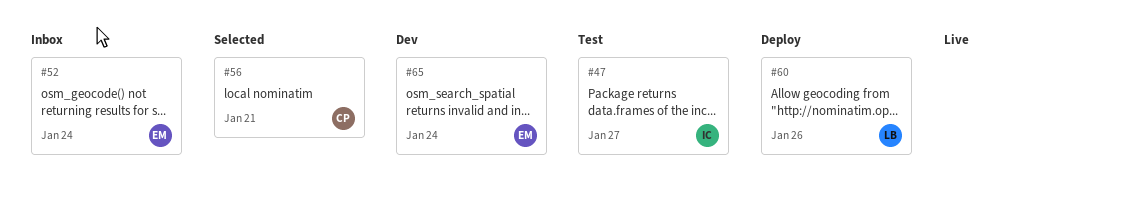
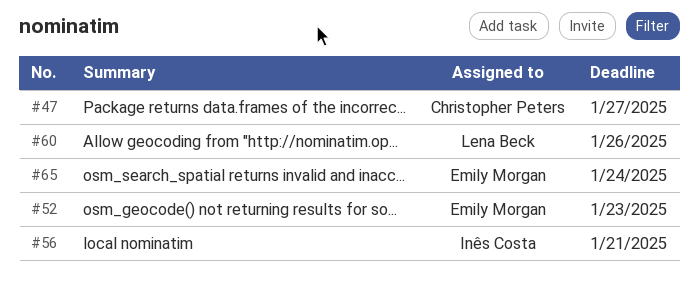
#47, owner: Inês Costa -> Christopher Peters
#52, due: Jan 24 -> Jan 23
#56, owner: Christopher Peters -> Inês Costa

